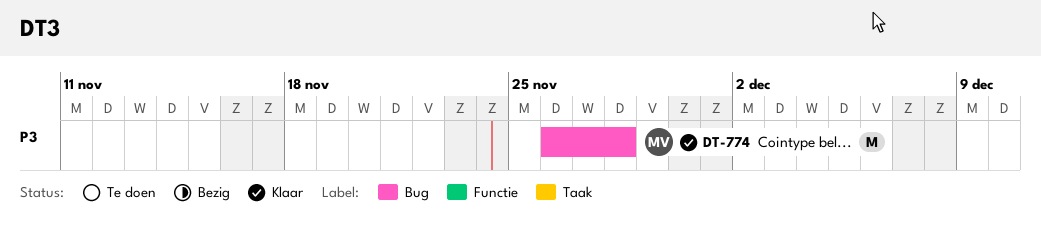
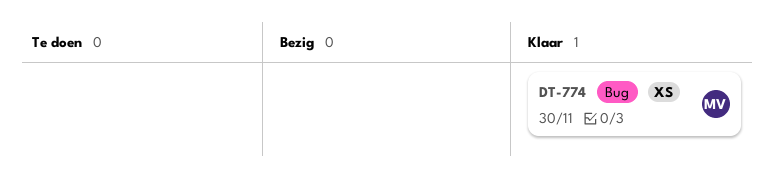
DT-774, estimate: M -> XS
DT-774, due: Nov 28 -> Nov 30

